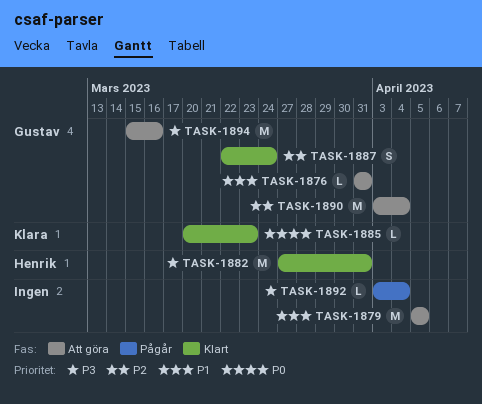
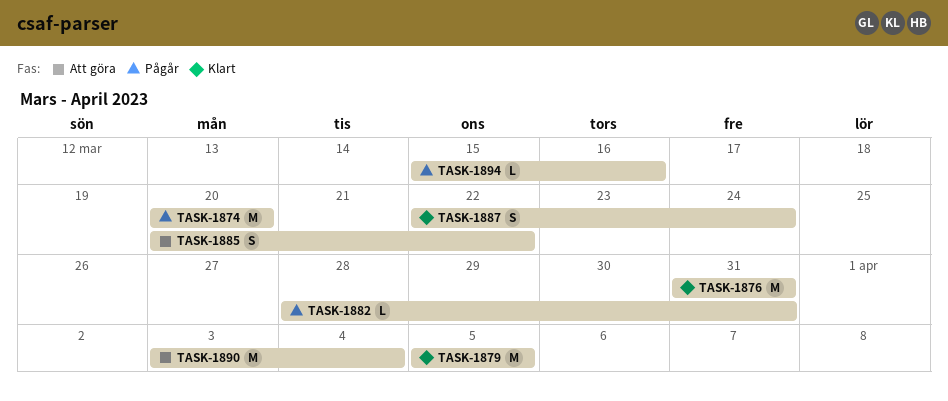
TASK-1874: none -> present
TASK-1876, status: Att göra -> Klart
TASK-1876, estimate: L -> M
TASK-1879, status: Att göra -> Klart
TASK-1882, status: Klart -> Pågår
TASK-1882, estimate: M -> L
TASK-1882, start: Mar 27 -> Mar 28
TASK-1885, status: Klart -> Att göra
TASK-1885, estimate: L -> S
TASK-1885, due: Mar 23 -> Mar 22
TASK-1892: present -> none
TASK-1894, status: Att göra -> Pågår
TASK-1894, estimate: M -> L

